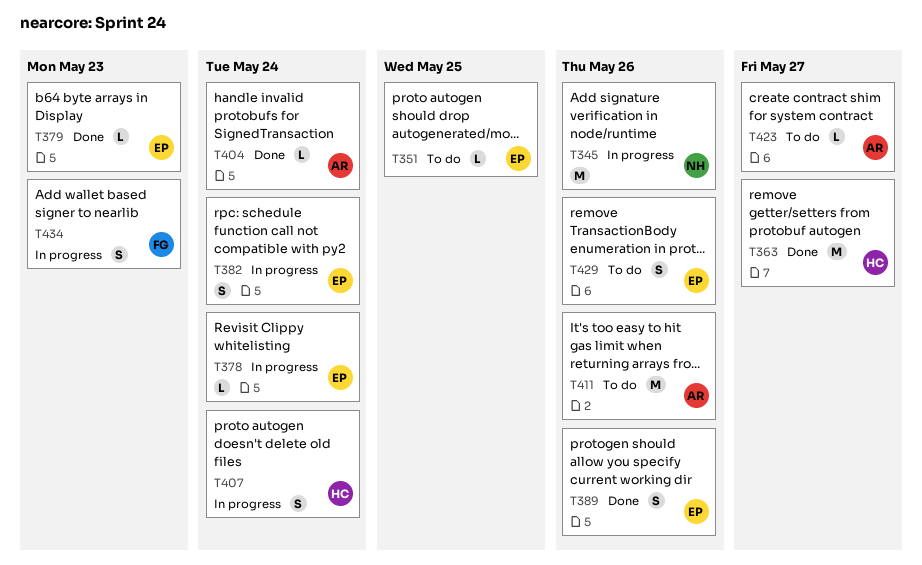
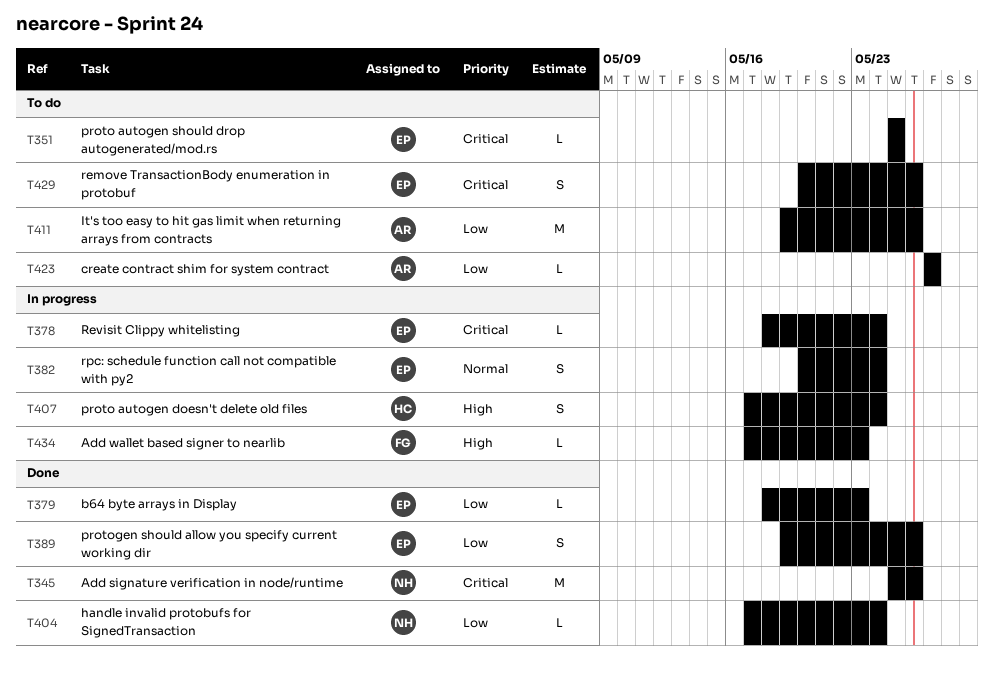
T345, status: In progress -> Done
T363: present -> none
T404, owner: AR -> NH
T434, estimate: S -> L

